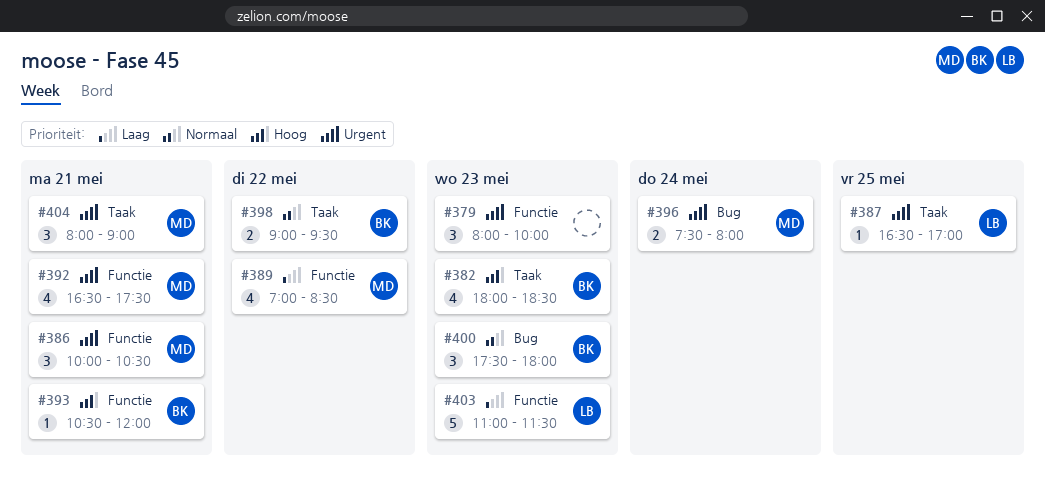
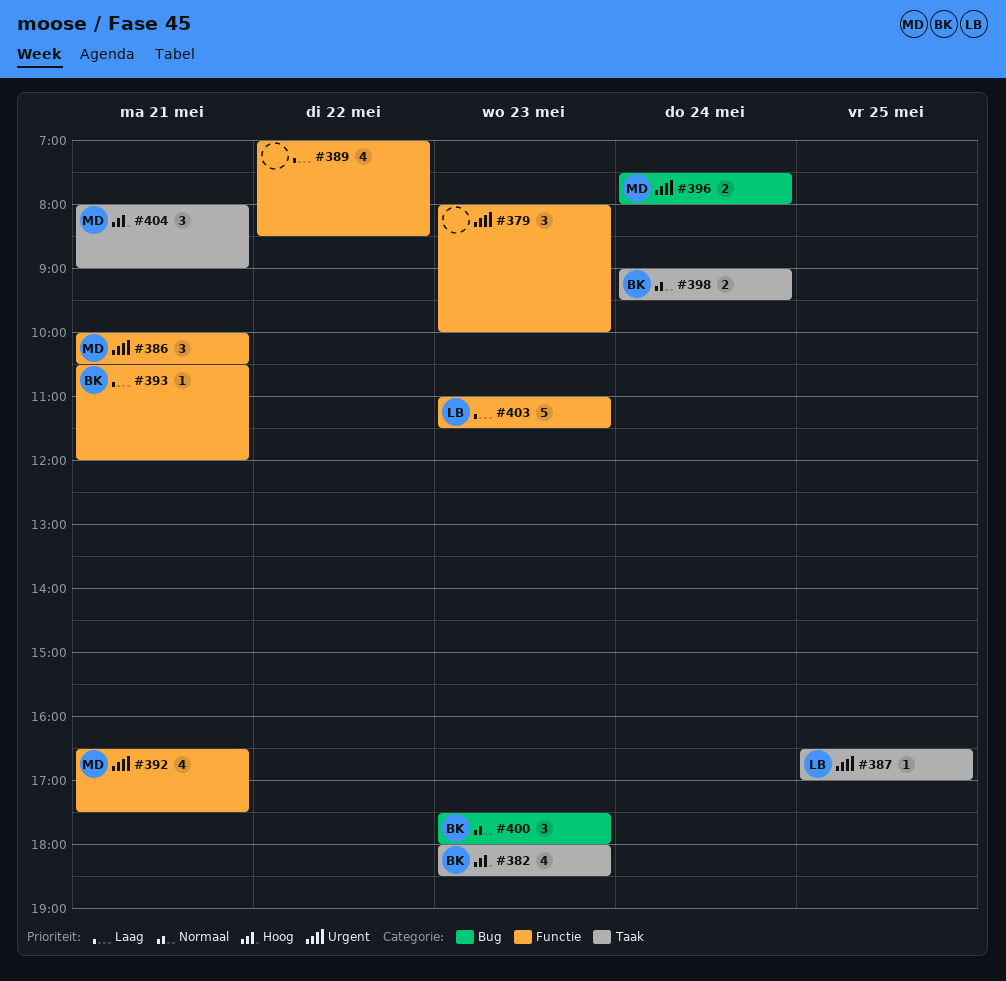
#389, owner: MD -> none
#393, priority: Hoog -> Laag
#398, day: May 22 -> May 24
#404, priority: Urgent -> Hoog

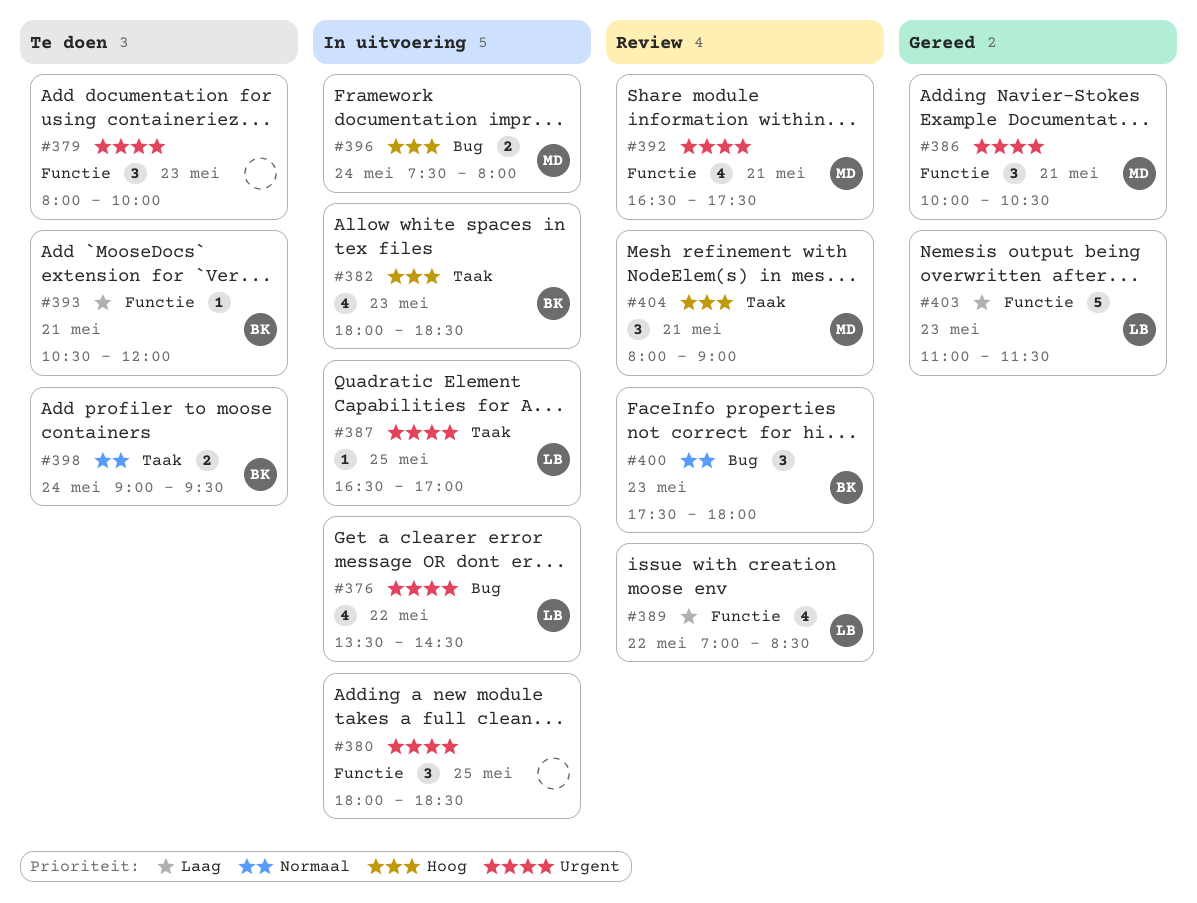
#376: none -> present
#380: none -> present
#389, owner: none -> LB
#396, priority: Urgent -> Hoog

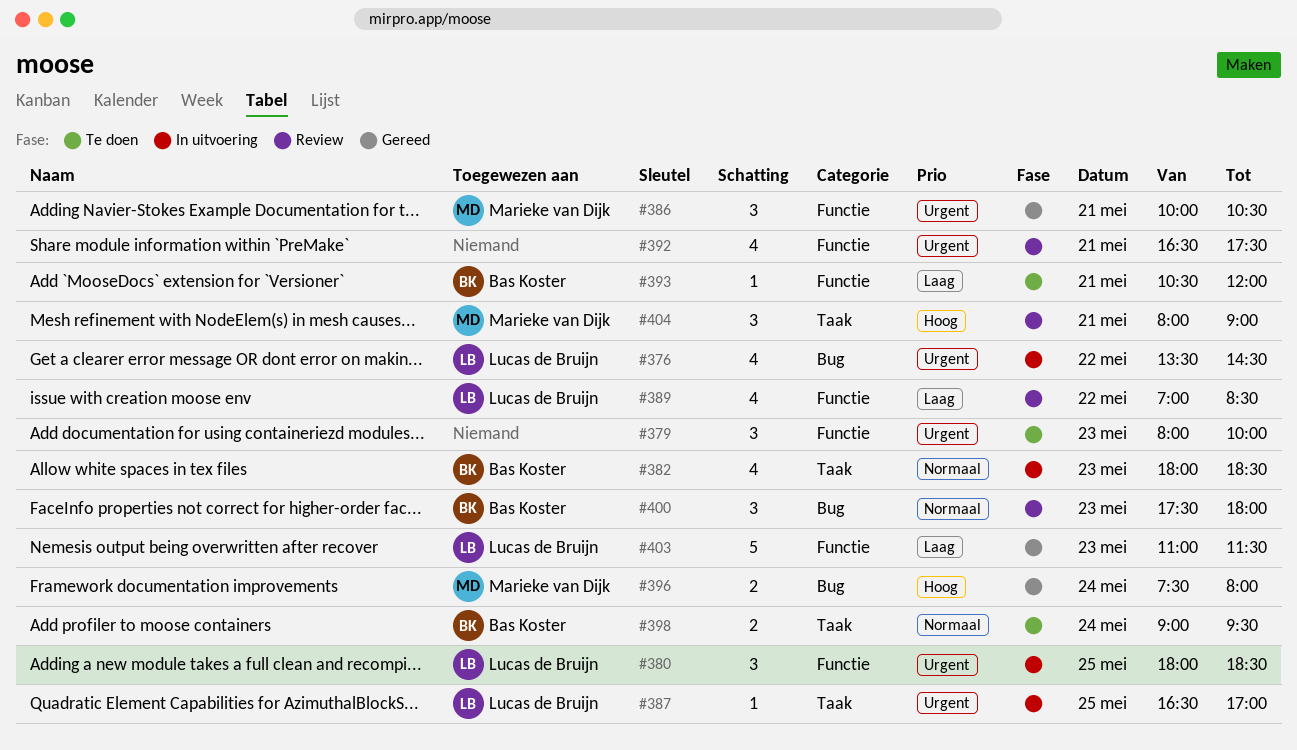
#380, owner: none -> Lucas de Bruijn
#382, priority: Hoog -> Normaal
#392, owner: Marieke van Dijk -> none
#396, status: In uitvoering -> Gereed

